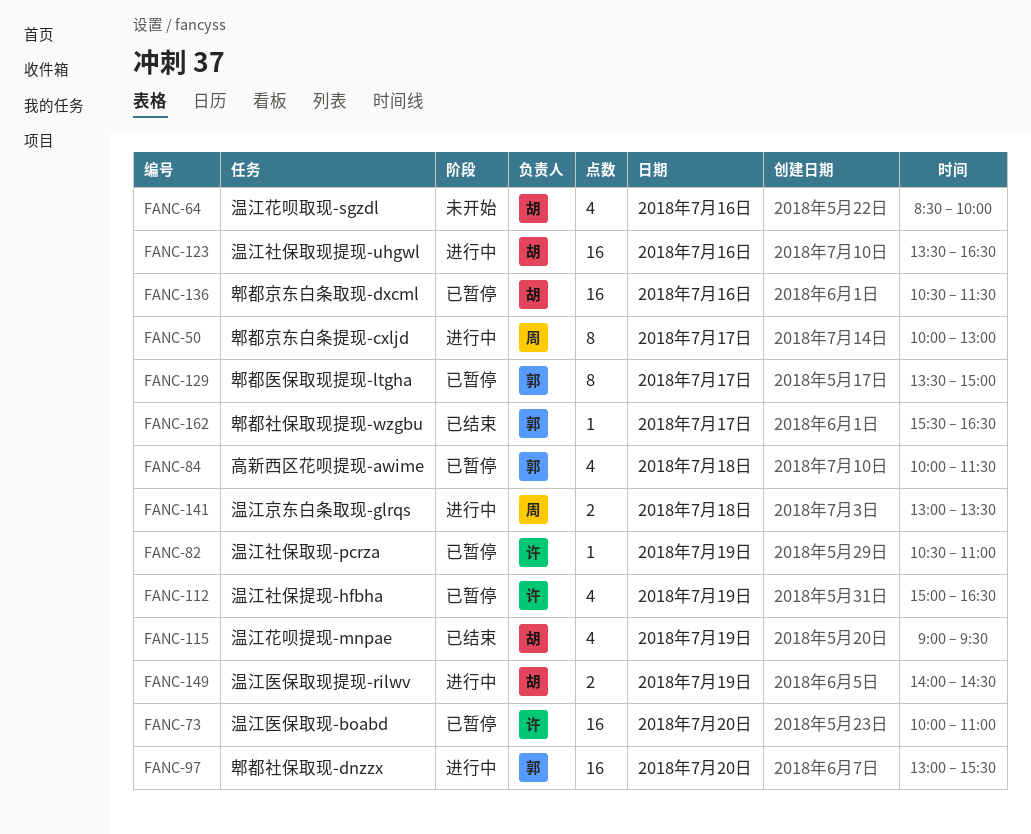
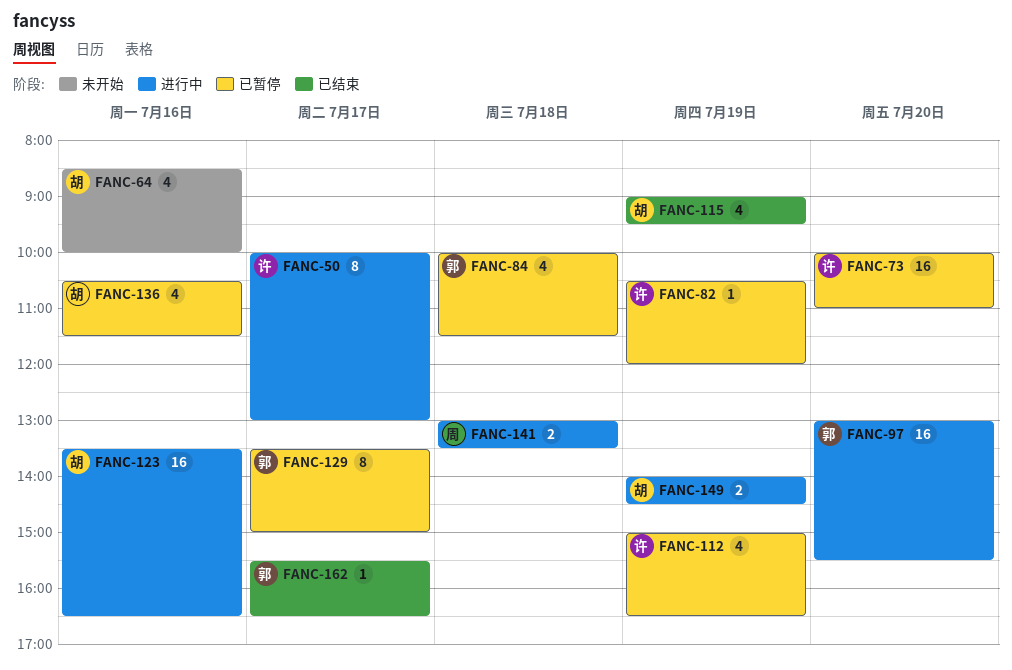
FANC-50, owner: 周 -> 许
FANC-82, ends: 11:00 -> 12:00
FANC-136, estimate: 16 -> 4

